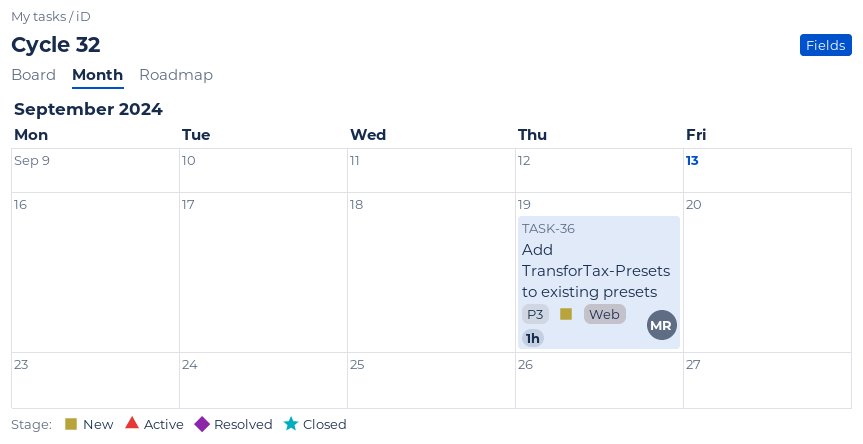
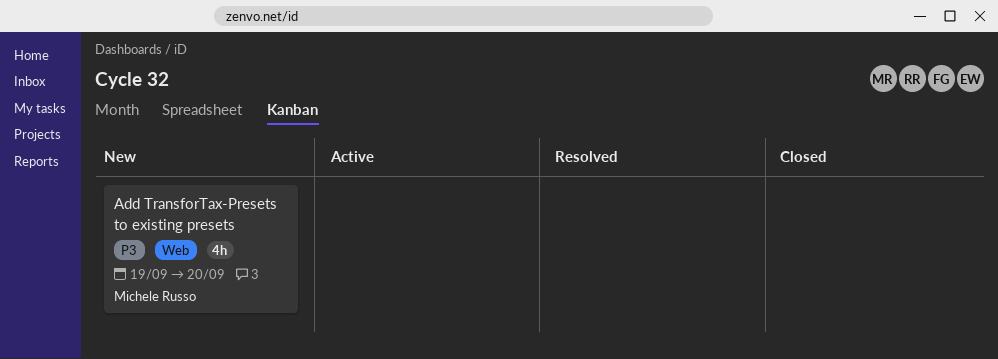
Add TransforTax-Presets to existing presets, estimate: 1h -> 4h
Add TransforTax-Presets to existing presets, due: Sep 19 -> Sep 20

